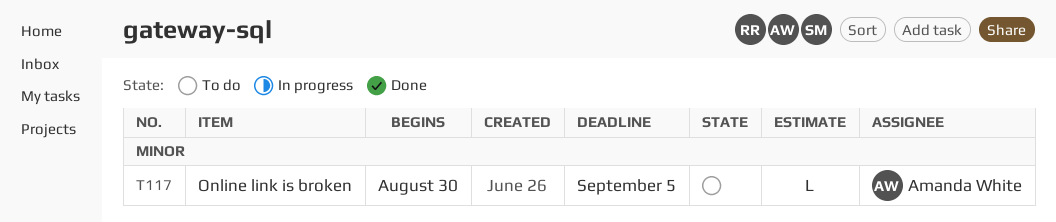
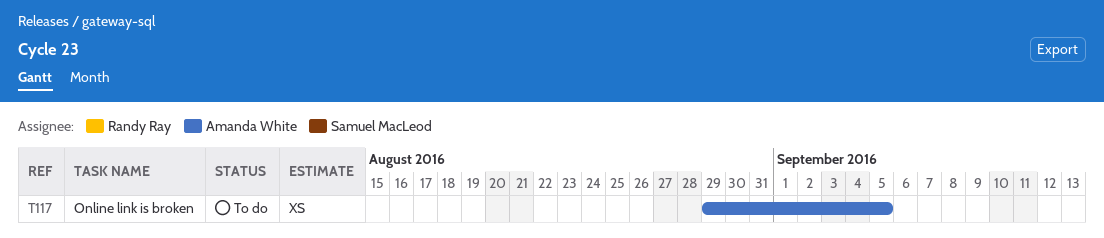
T117, estimate: L -> XS
T117, start: Aug 30 -> Aug 29

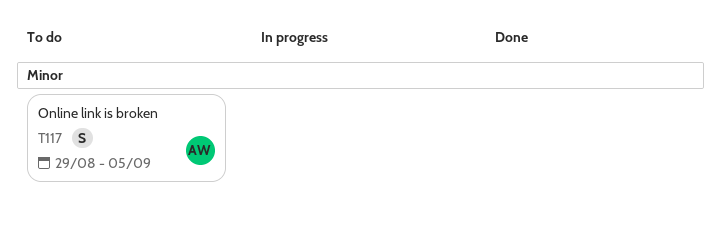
T117, estimate: XS -> S

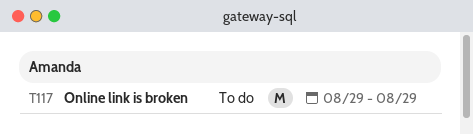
T117, estimate: S -> M
T117, due: Sep 5 -> Aug 29

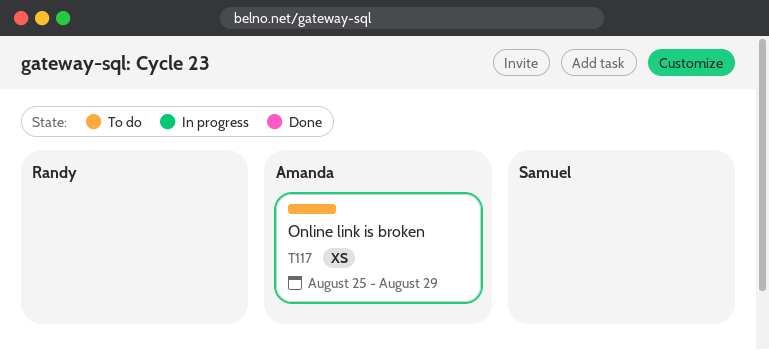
T117, estimate: M -> XS
T117, start: Aug 29 -> Aug 25

